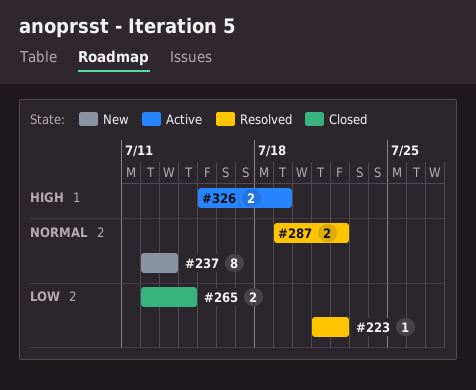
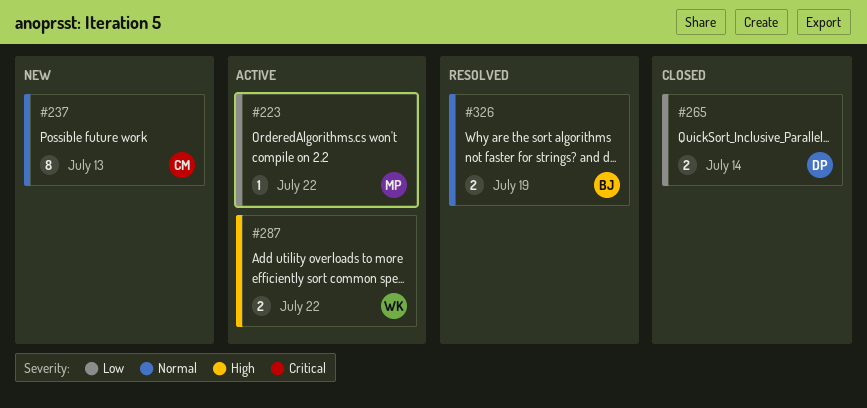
#223, status: Resolved -> Active
#287, status: Resolved -> Active
#287, priority: Normal -> High
#326, status: Active -> Resolved
#326, priority: High -> Normal

